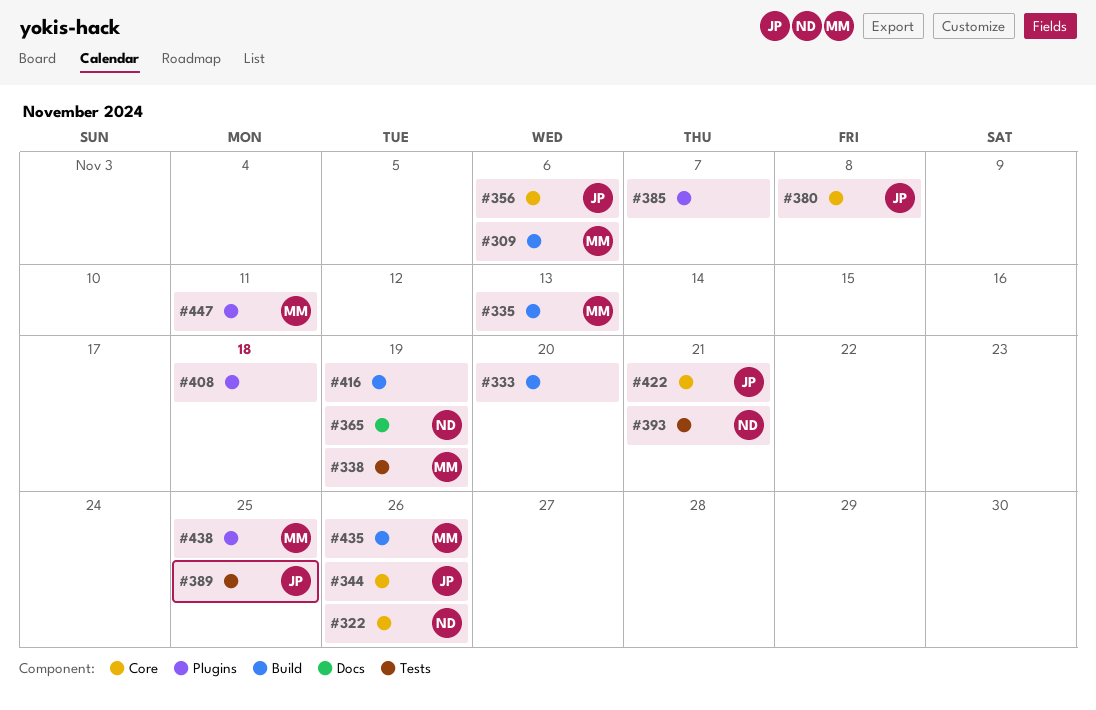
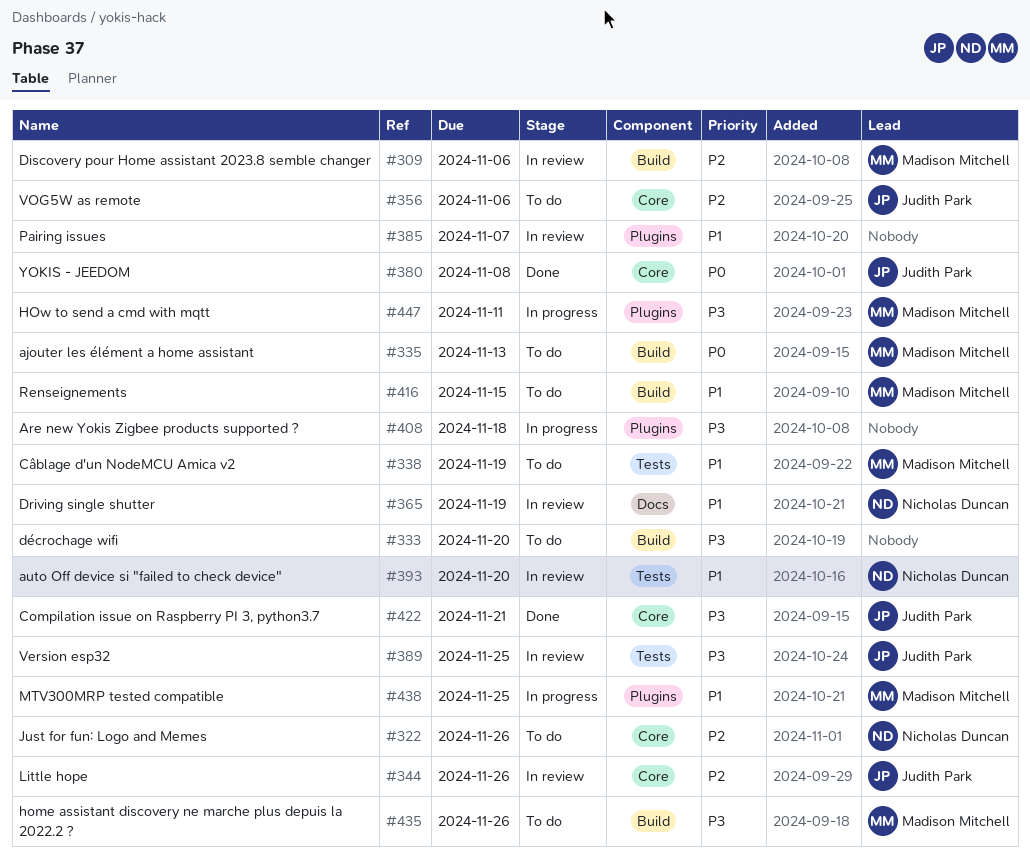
#393, due: Nov 21 -> Nov 20
#416, owner: none -> Madison Mitchell
#416, due: Nov 19 -> Nov 15

